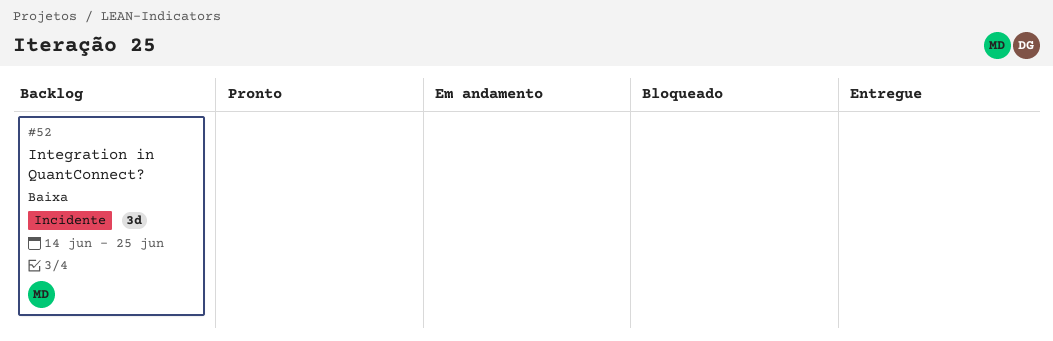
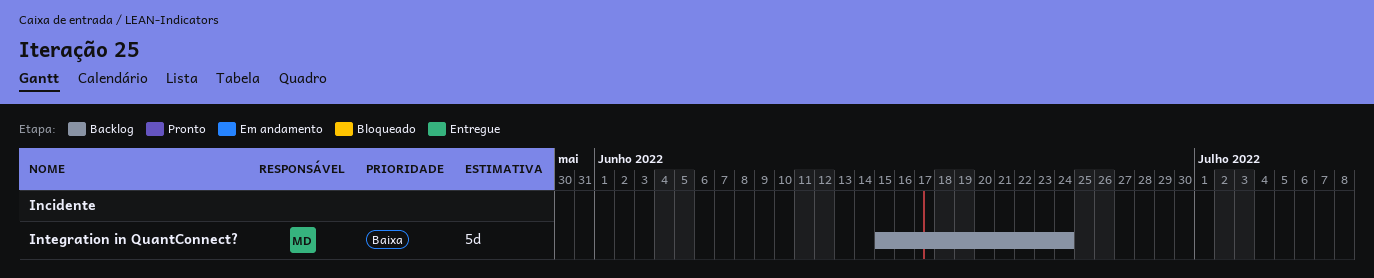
Integration in QuantConnect?, estimate: 3d -> 5d
Integration in QuantConnect?, start: Jun 14 -> Jun 15
Integration in QuantConnect?, due: Jun 25 -> Jun 24

